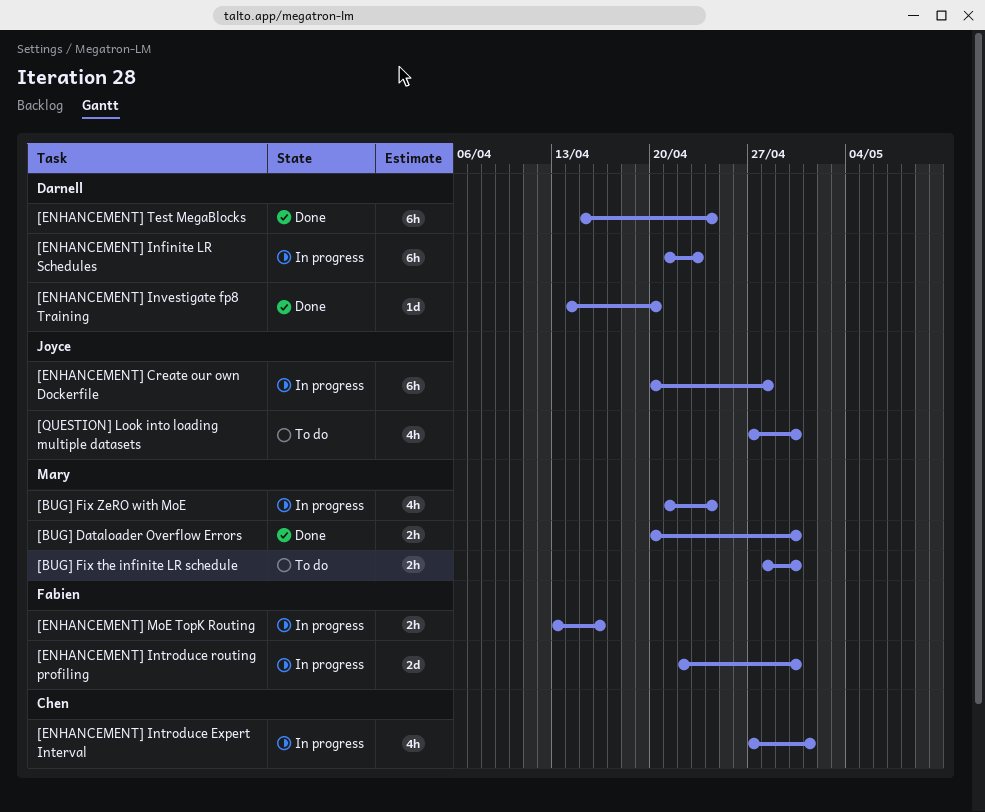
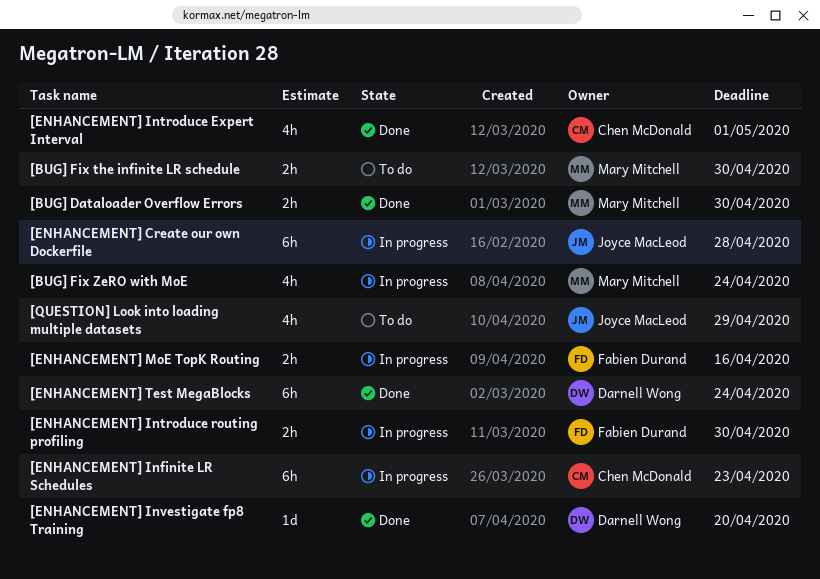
[ENHANCEMENT] Infinite LR Schedules, owner: Darnell Wong -> Chen McDonald
[ENHANCEMENT] Introduce Expert Interval, status: In progress -> Done
[ENHANCEMENT] Introduce routing profiling, estimate: 2d -> 2h
[QUESTION] Look into loading multiple datasets, due: Apr 30 -> Apr 29

